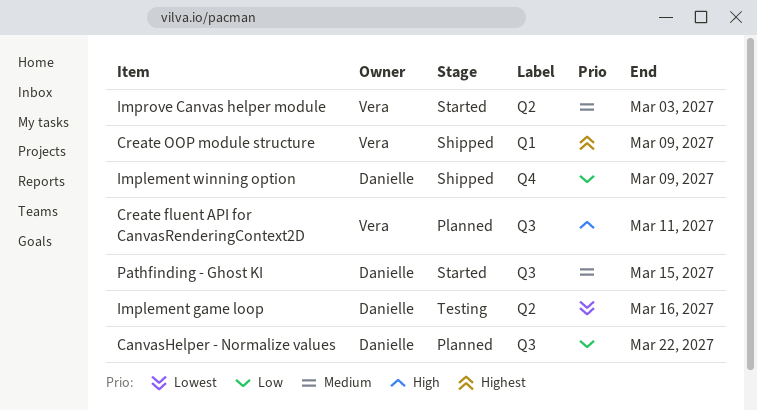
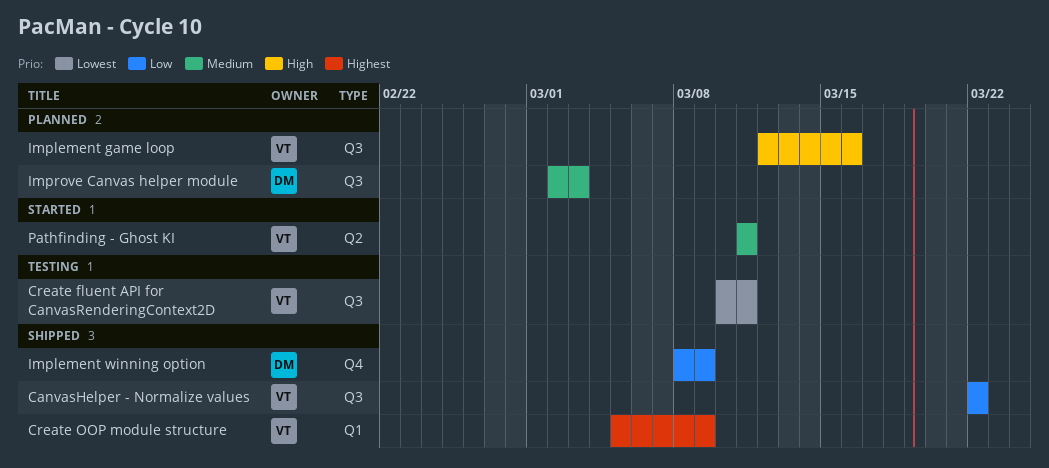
CanvasHelper - Normalize values, status: Planned -> Shipped
CanvasHelper - Normalize values, owner: Danielle -> Vera
Create fluent API for CanvasRenderingContext2D, status: Planned -> Testing
Create fluent API for CanvasRenderingContext2D, priority: High -> Lowest
Implement game loop, status: Testing -> Planned
Implement game loop, owner: Danielle -> Vera
Implement game loop, priority: Lowest -> High
Implement game loop, label: Q2 -> Q3
Improve Canvas helper module, status: Started -> Planned
Improve Canvas helper module, owner: Vera -> Danielle
Improve Canvas helper module, label: Q2 -> Q3
Pathfinding - Ghost KI, owner: Danielle -> Vera
Pathfinding - Ghost KI, label: Q3 -> Q2
Pathfinding - Ghost KI, due: Mar 15 -> Mar 11

